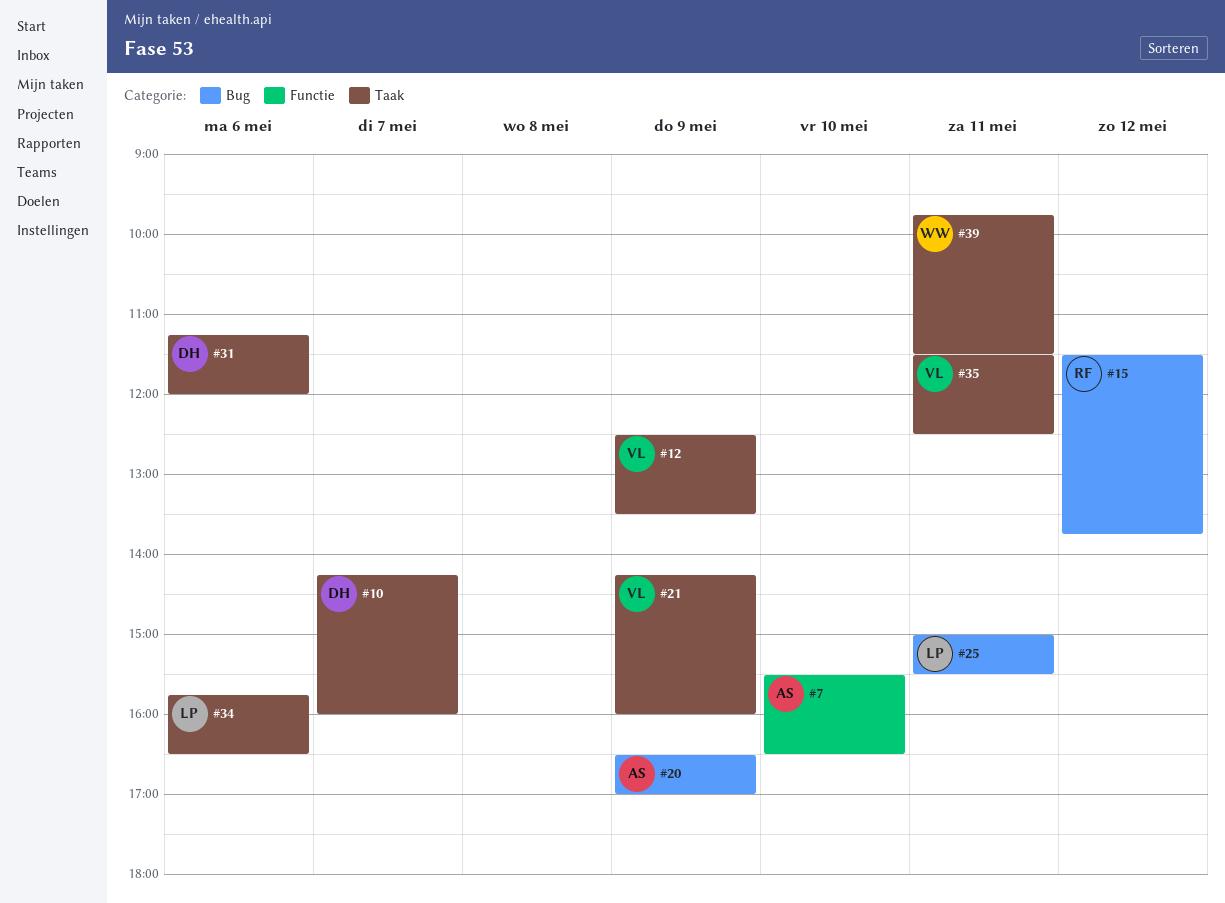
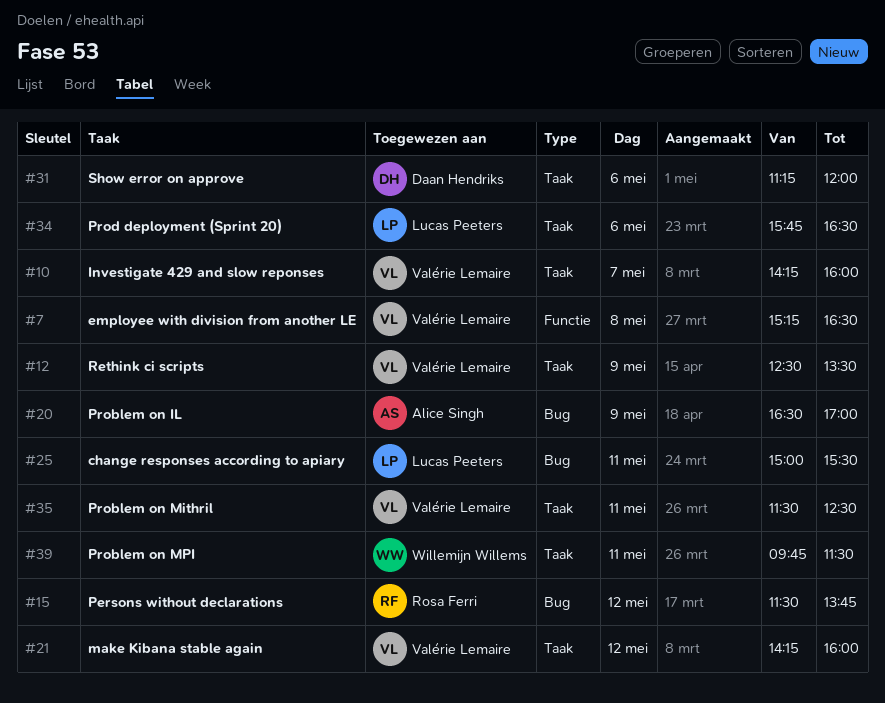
#7, owner: Alice Singh -> Valérie Lemaire
#7, day: May 10 -> May 8
#7, begins: 15:30 -> 15:15
#10, owner: Daan Hendriks -> Valérie Lemaire
#21, day: May 9 -> May 12

